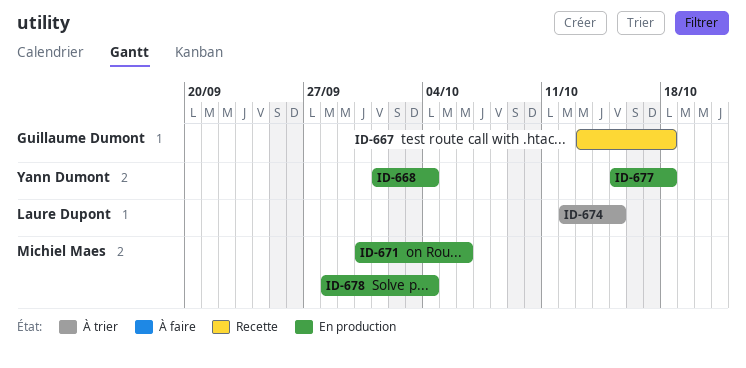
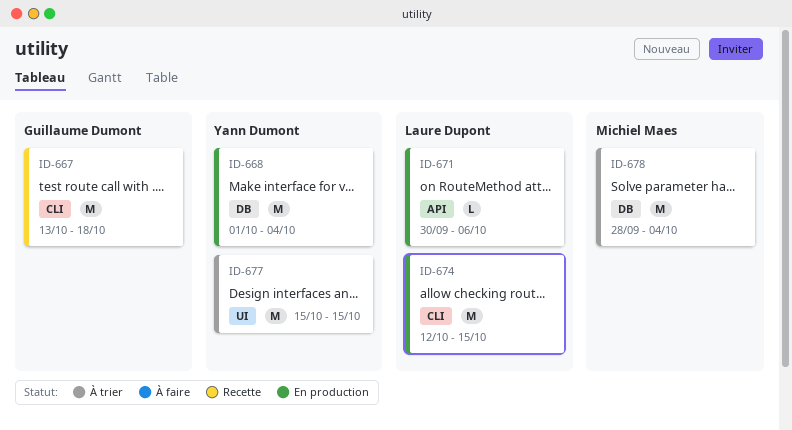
ID-671, owner: Michiel Maes -> Laure Dupont
ID-674, status: À trier -> En production
ID-677, status: En production -> À trier
ID-677, due: Oct 18 -> Oct 15
ID-678, status: En production -> À trier

